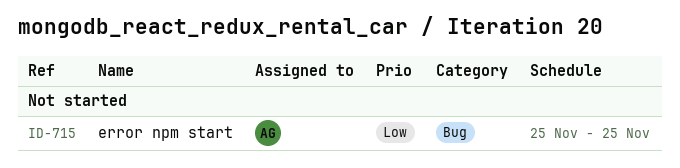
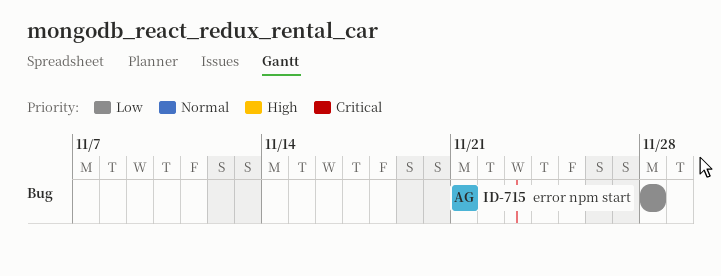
ID-715, start: Nov 25 -> Nov 28
ID-715, due: Nov 25 -> Nov 28

